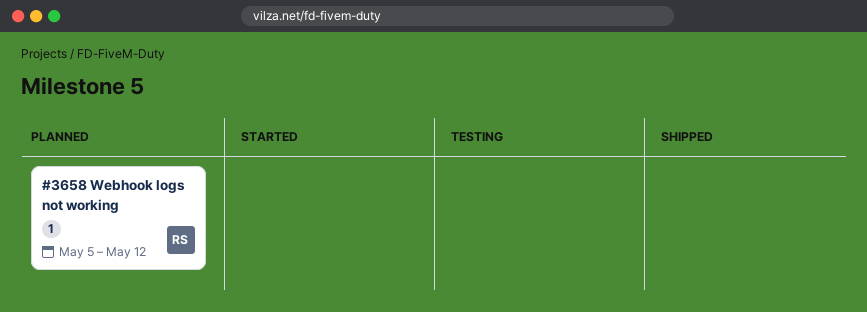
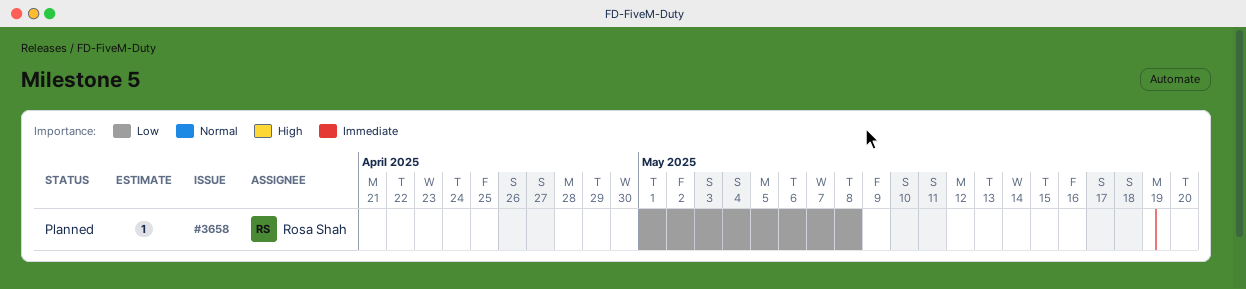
#3658, start: May 5 -> May 1
#3658, due: May 12 -> May 8

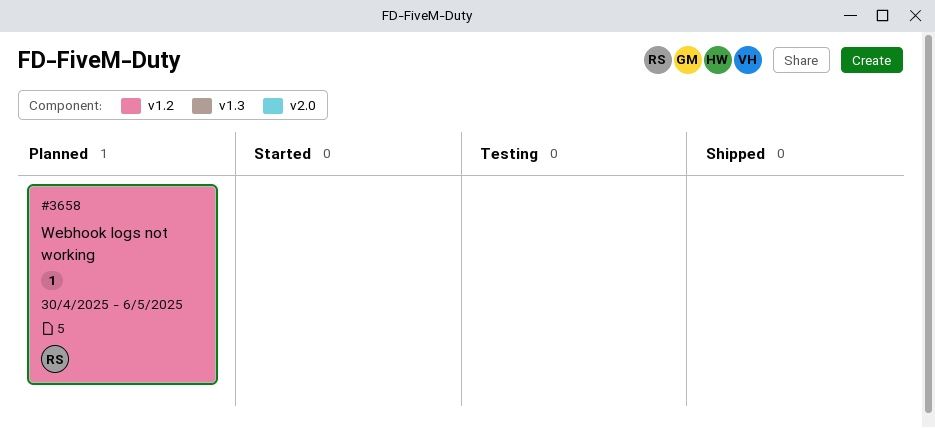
#3658, start: May 1 -> Apr 30
#3658, due: May 8 -> May 6

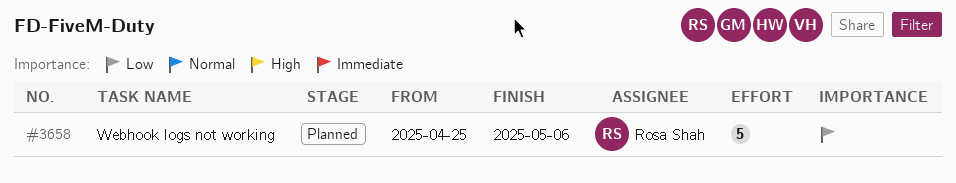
#3658, estimate: 1 -> 5
#3658, start: Apr 30 -> Apr 25

